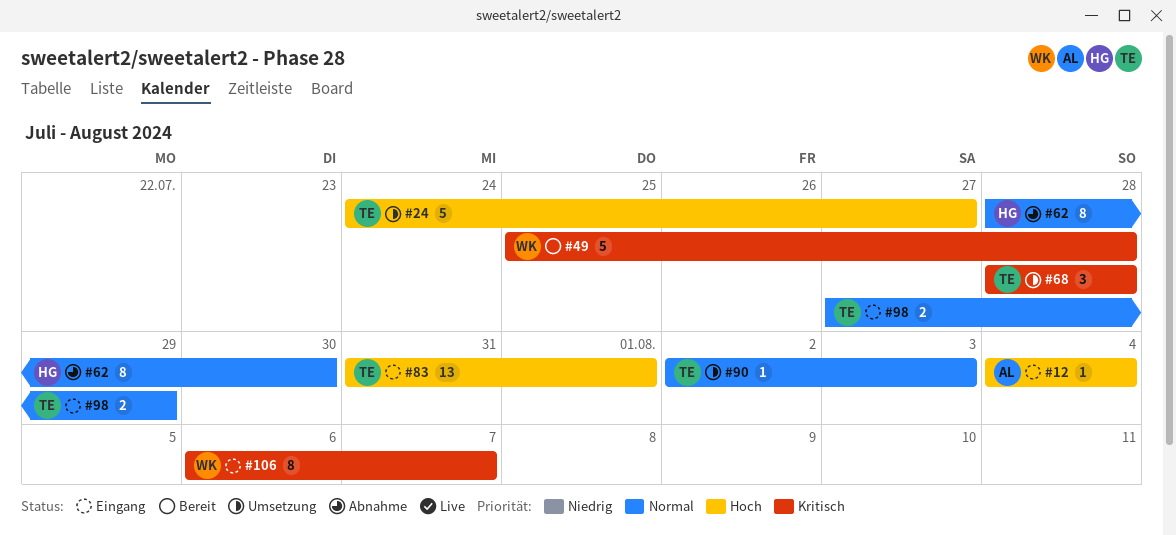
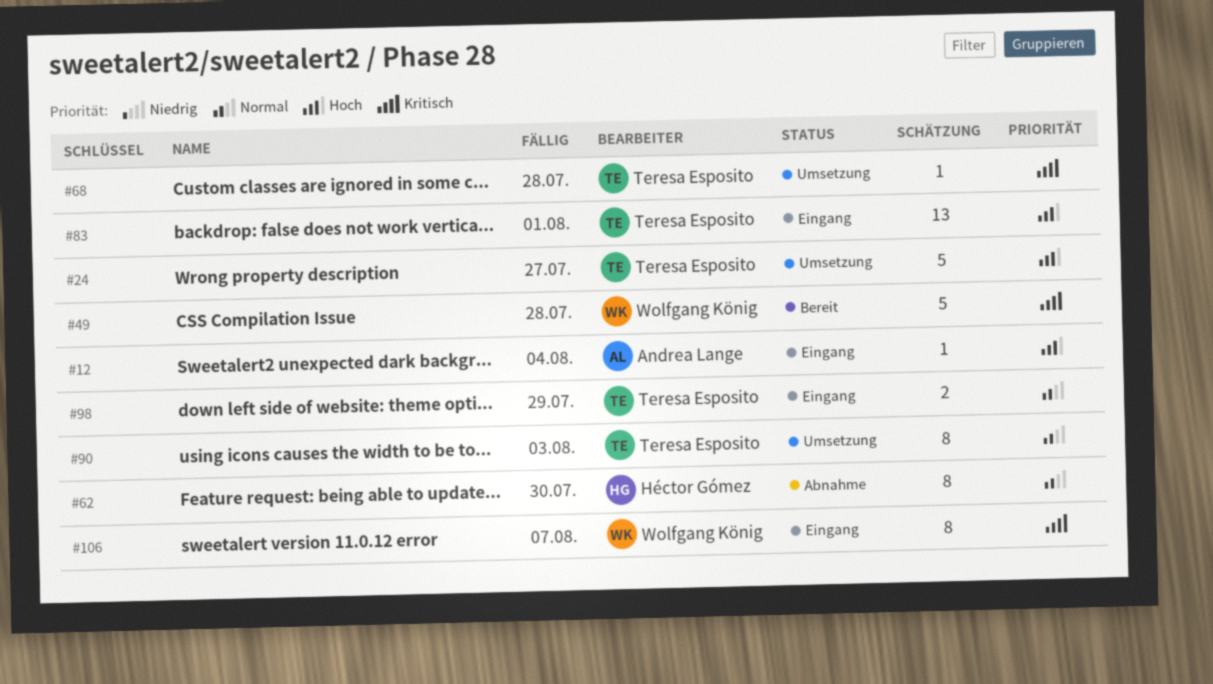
#68, estimate: 3 -> 1
#90, estimate: 1 -> 8

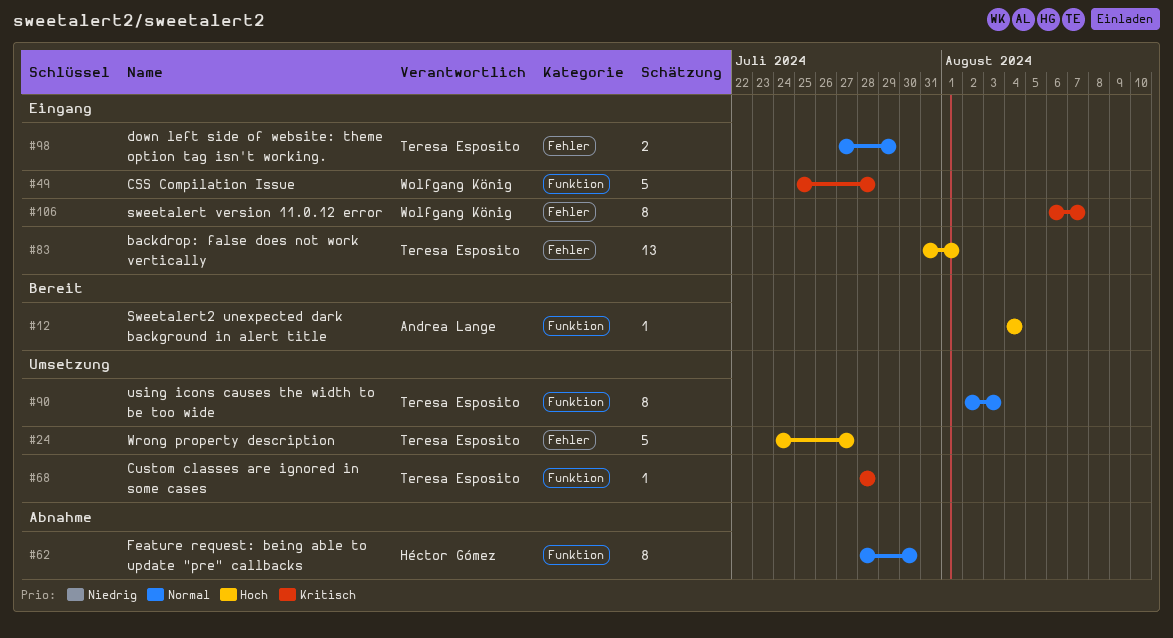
#12, status: Eingang -> Bereit
#49, status: Bereit -> Eingang

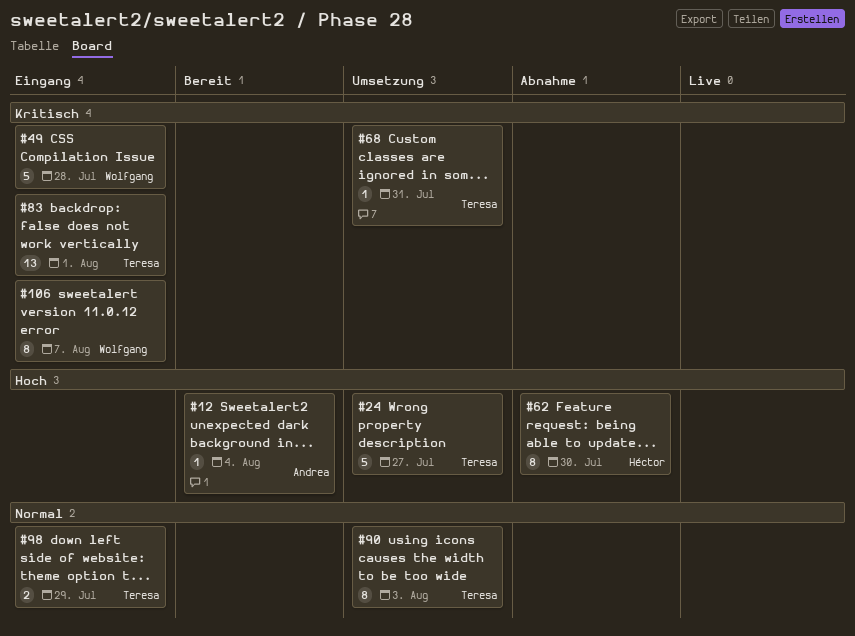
#62, priority: Normal -> Hoch
#68, due: Jul 28 -> Jul 31
#83, priority: Hoch -> Kritisch

